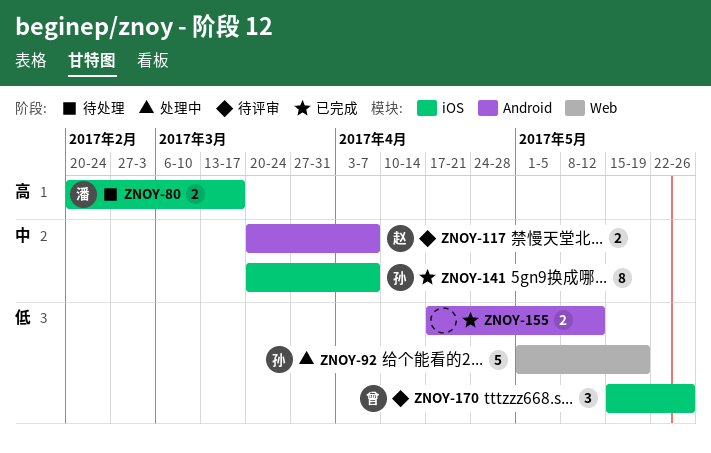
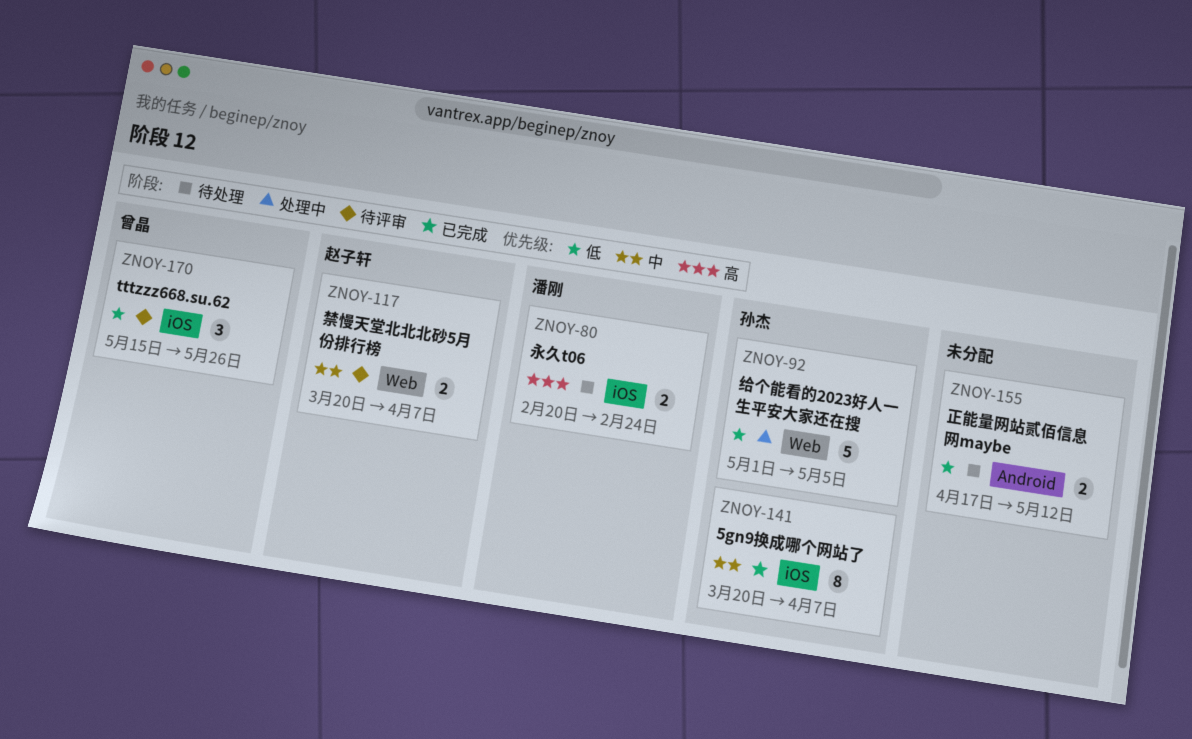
ZNOY-80, due: Mar 17 -> Feb 24
ZNOY-92, due: May 19 -> May 5
ZNOY-117, label: Android -> Web
ZNOY-155, status: 已完成 -> 待处理

